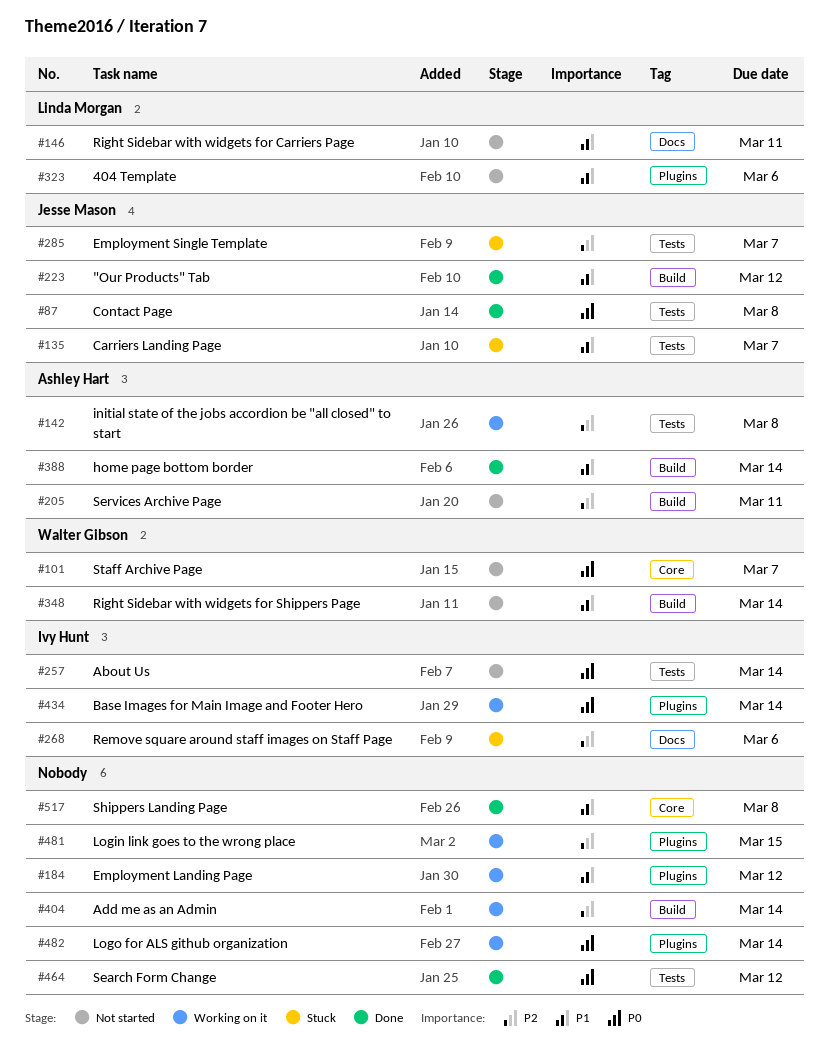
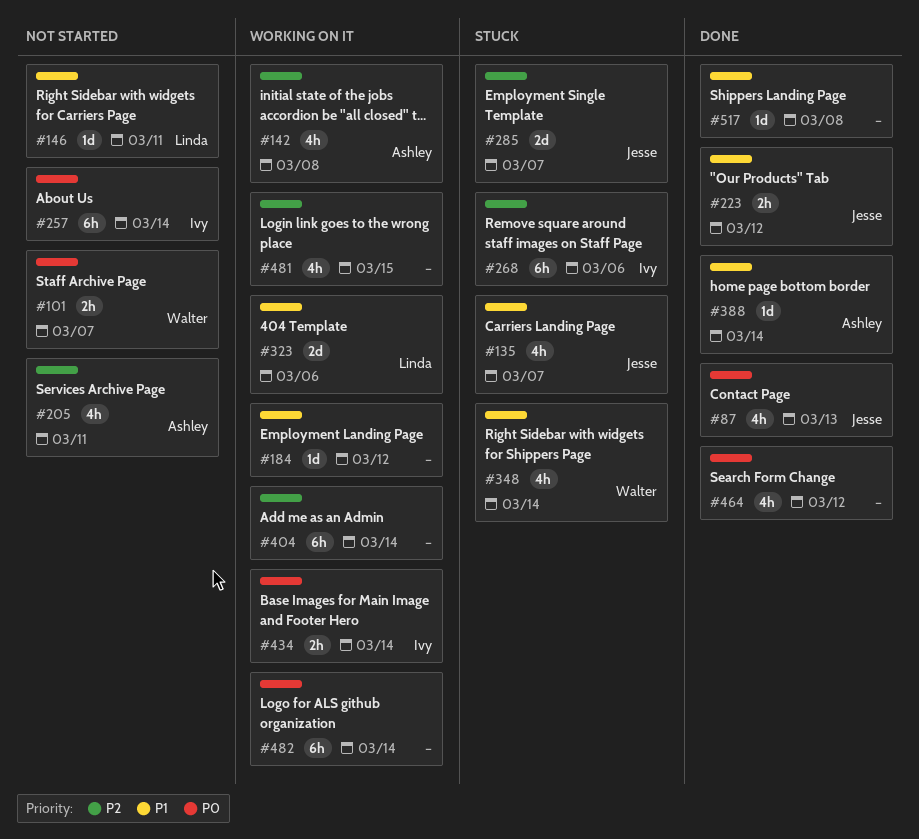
#87, due: Mar 8 -> Mar 13
#323, status: Not started -> Working on it
#348, status: Not started -> Stuck

